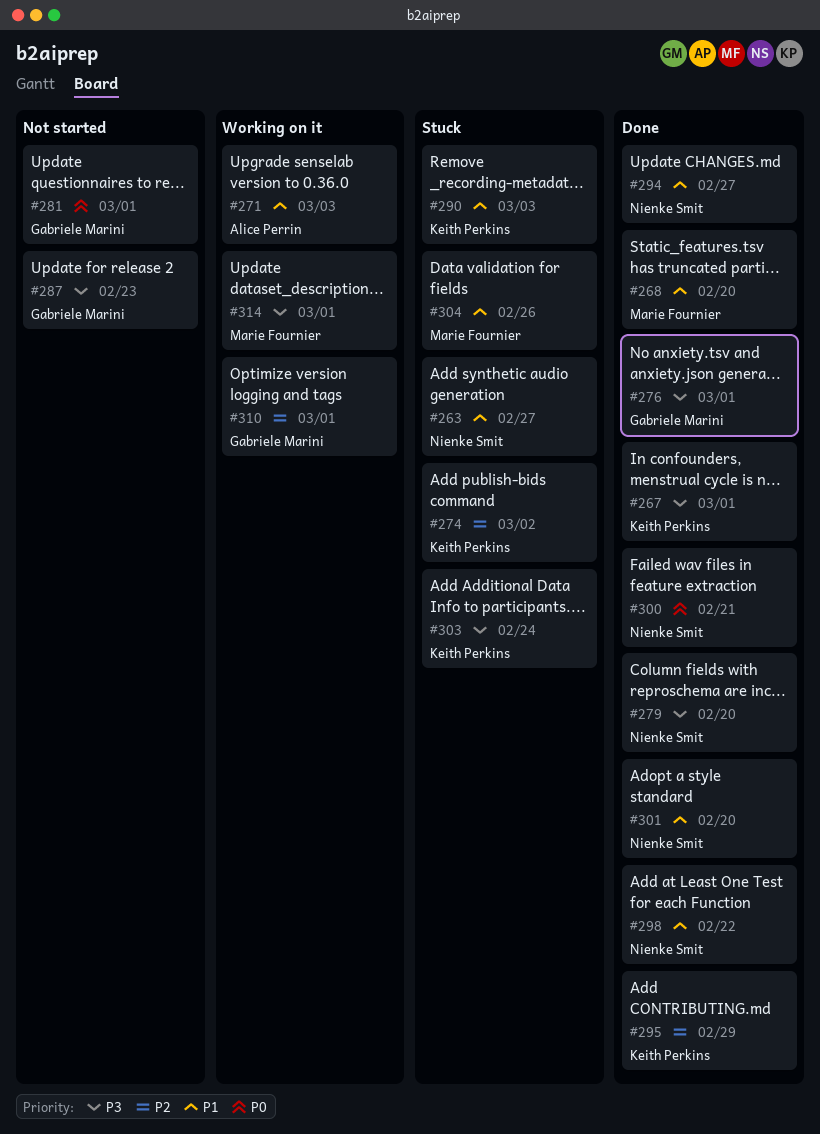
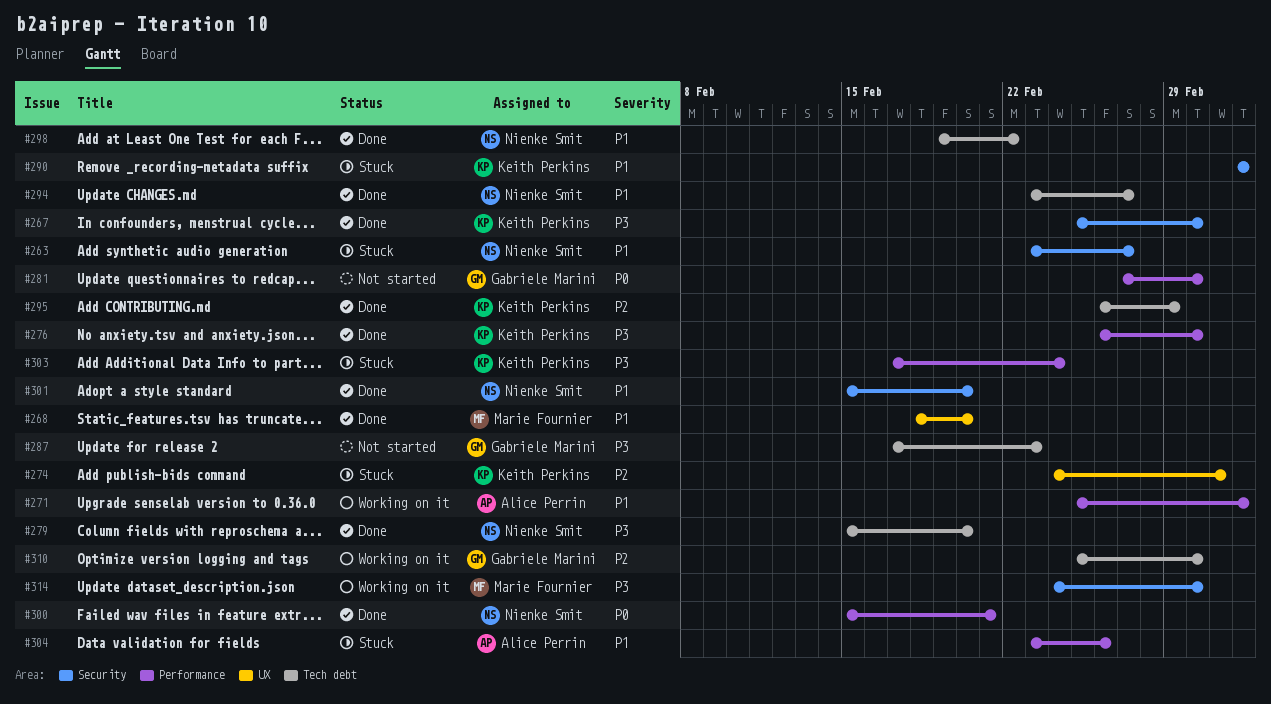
#276, owner: Gabriele Marini -> Keith Perkins
#304, owner: Marie Fournier -> Alice Perrin

